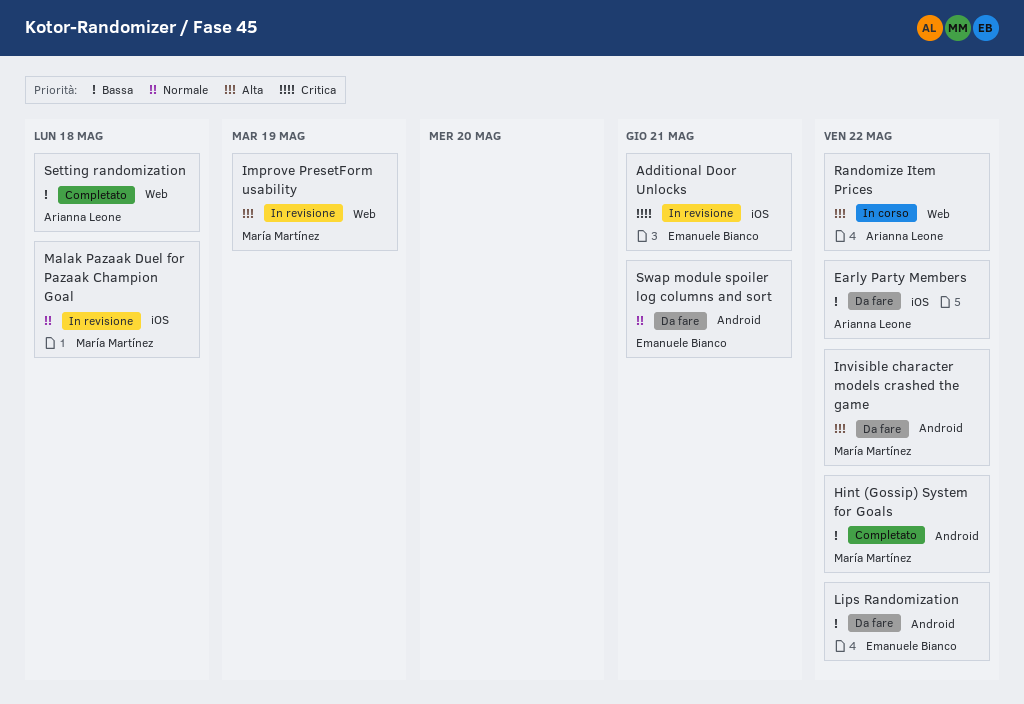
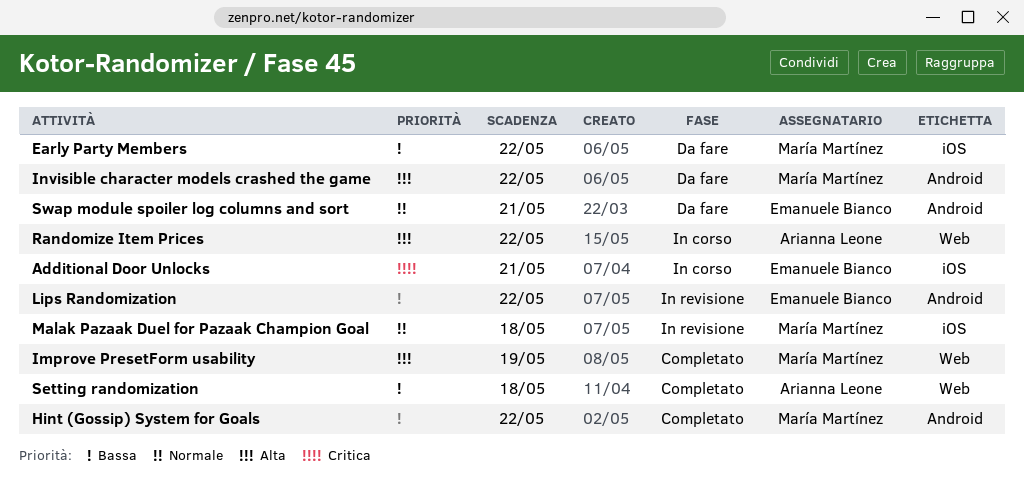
Additional Door Unlocks, status: In revisione -> In corso
Early Party Members, owner: Arianna Leone -> María Martínez
Improve PresetForm usability, status: In revisione -> Completato
Lips Randomization, status: Da fare -> In revisione

